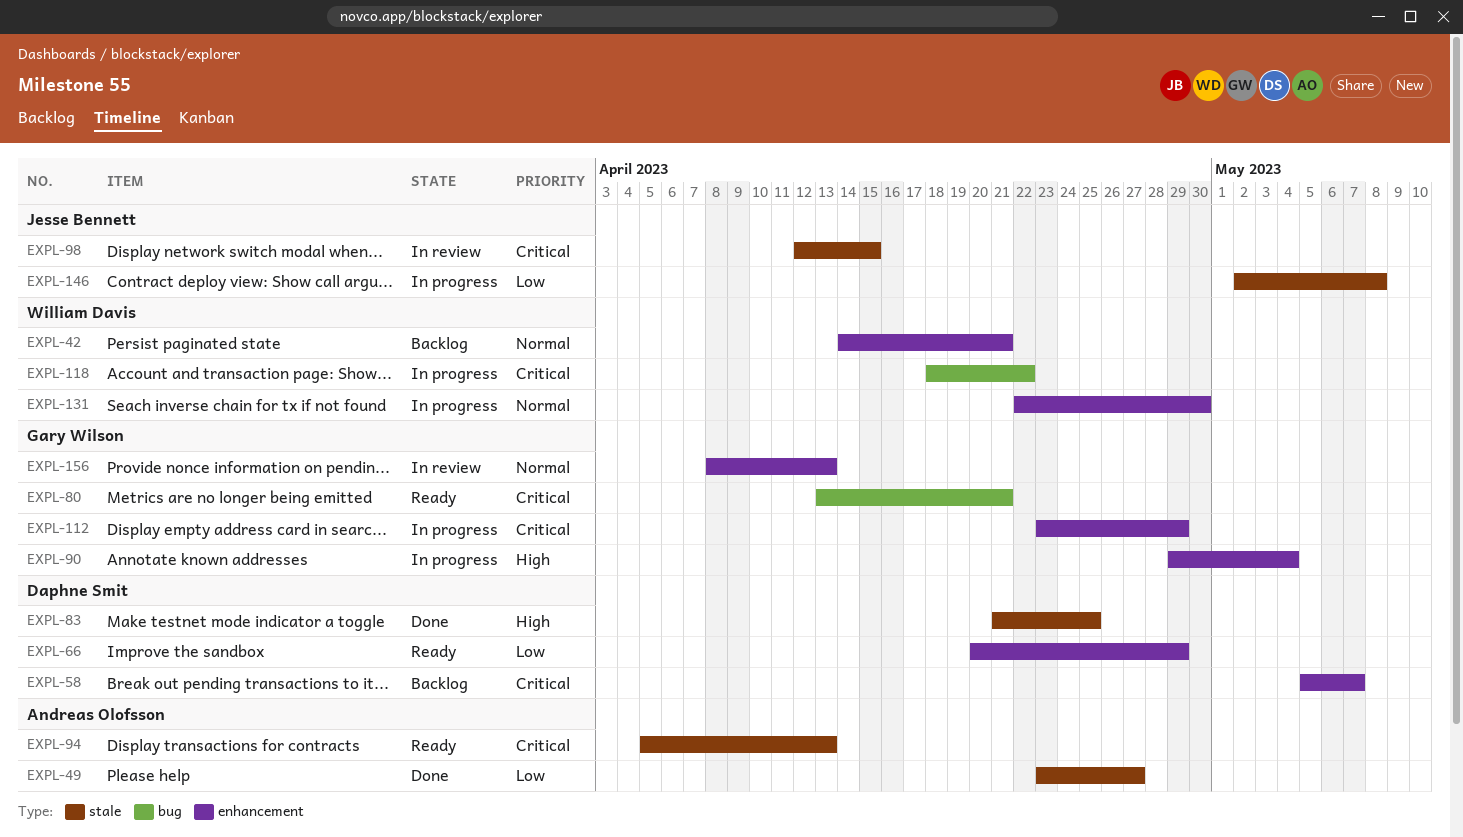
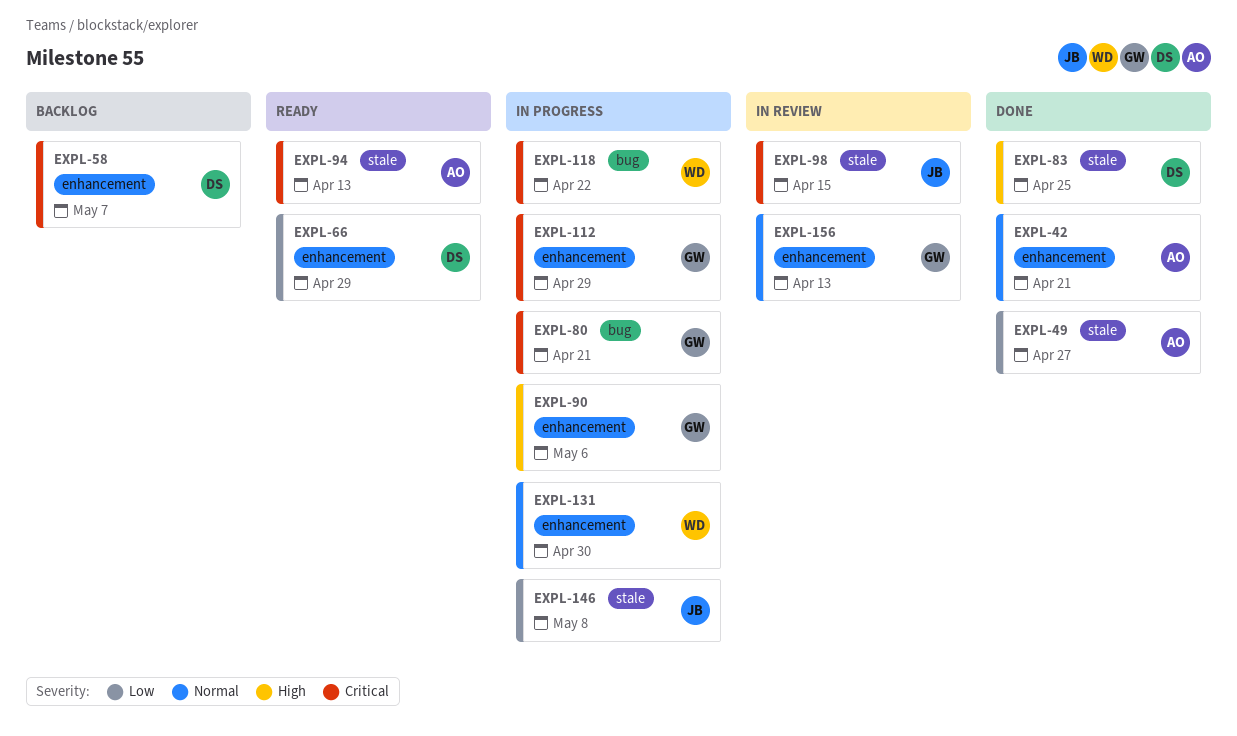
EXPL-42, status: Backlog -> Done
EXPL-42, owner: William Davis -> Andreas Olofsson
EXPL-80, status: Ready -> In progress
EXPL-90, due: May 4 -> May 6

